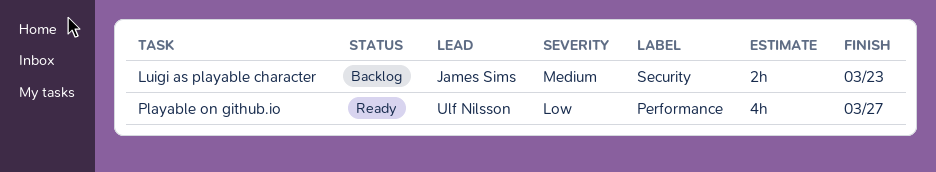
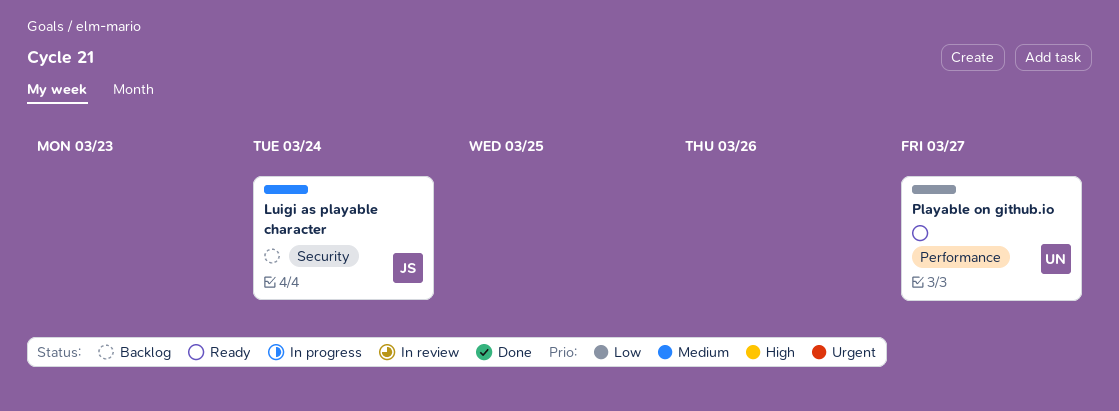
Luigi as playable character, due: Mar 23 -> Mar 24

